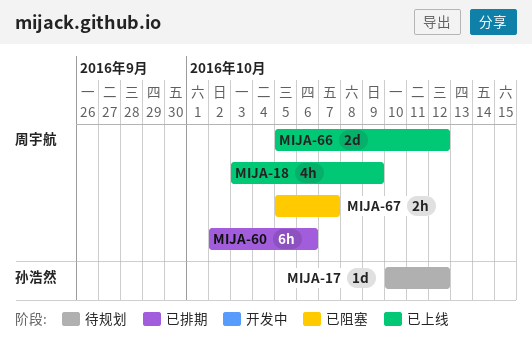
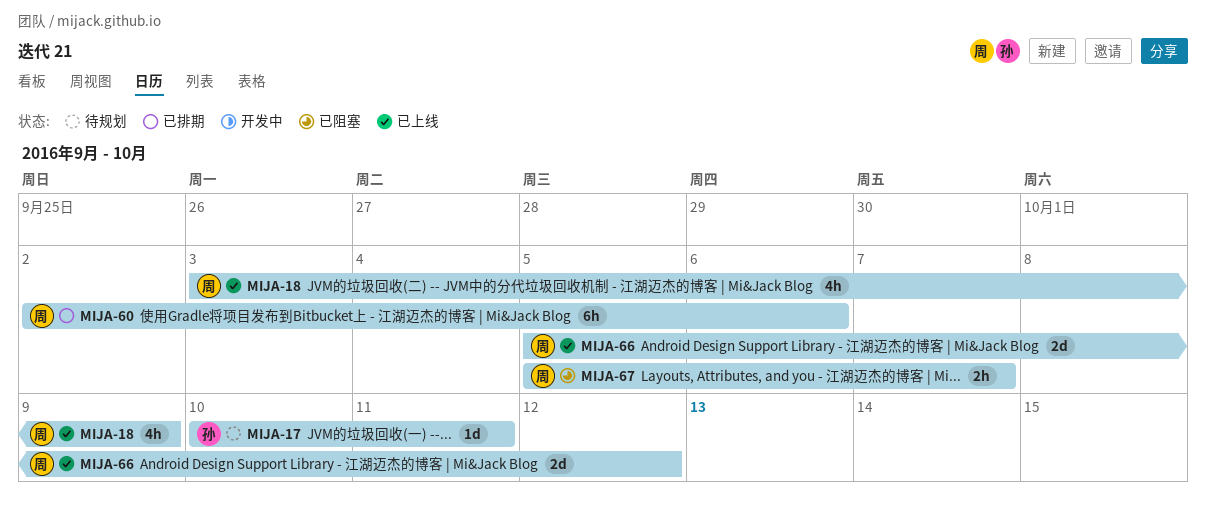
MIJA-17, due: Oct 12 -> Oct 11

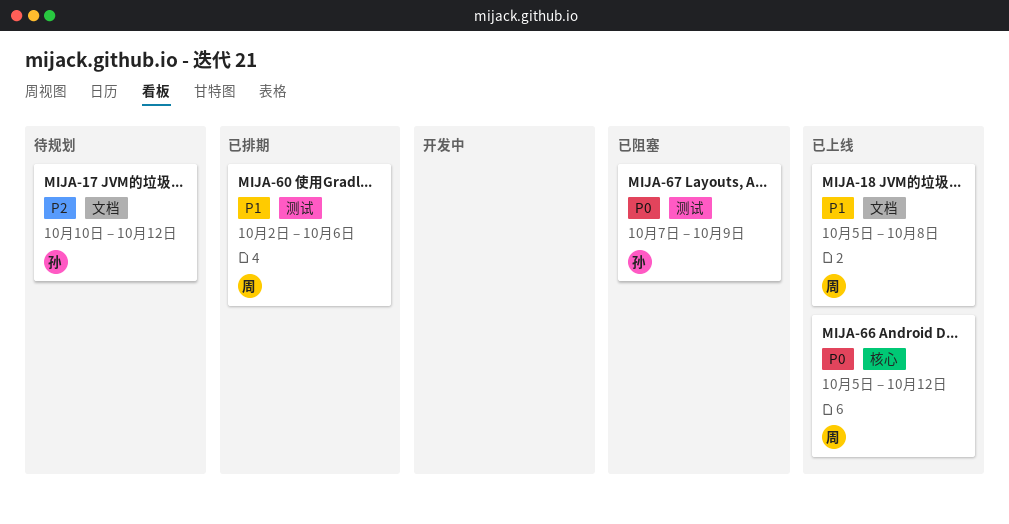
MIJA-17, due: Oct 11 -> Oct 12
MIJA-18, start: Oct 3 -> Oct 5
MIJA-18, due: Oct 9 -> Oct 8
MIJA-67, owner: 周 -> 孙
MIJA-67, start: Oct 5 -> Oct 7
MIJA-67, due: Oct 7 -> Oct 9

